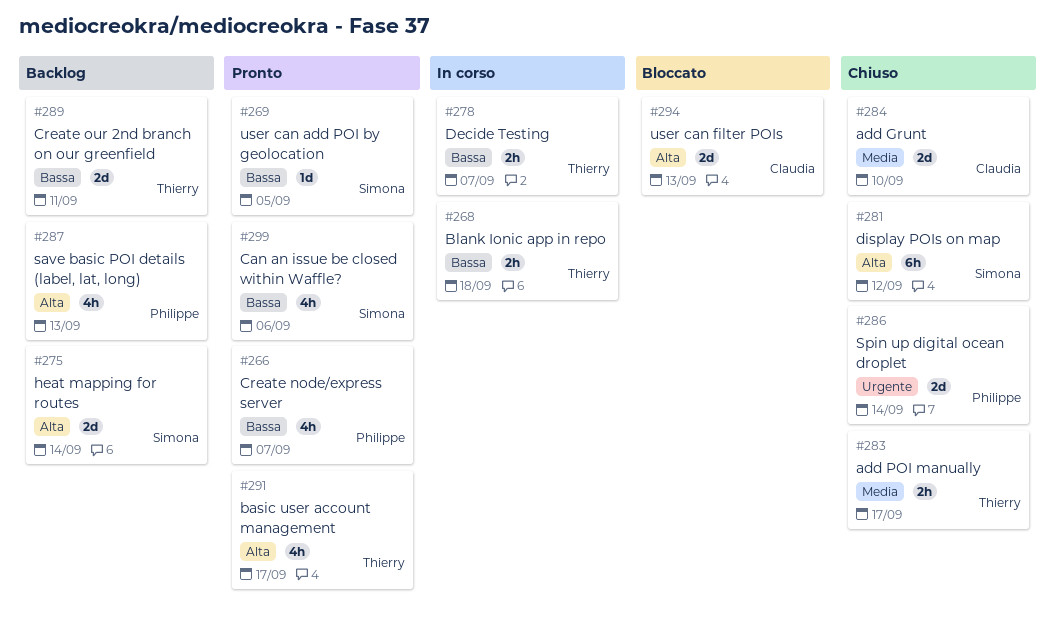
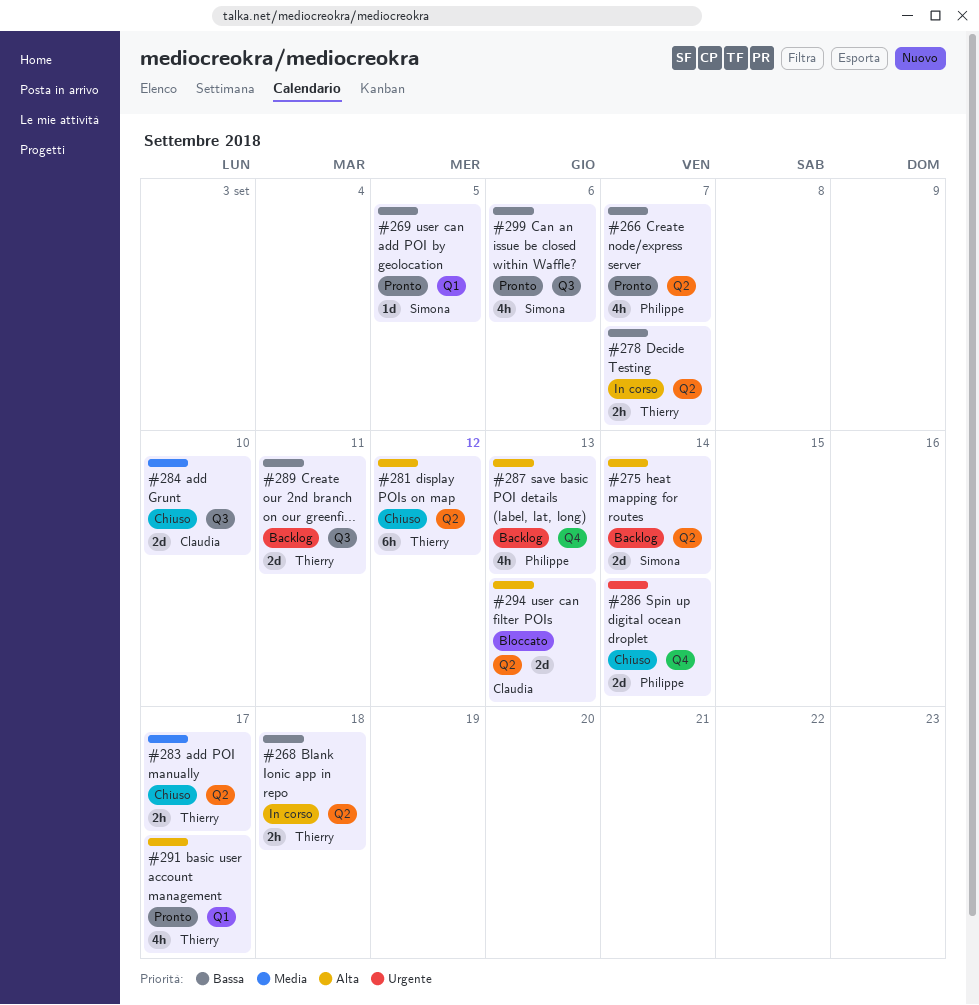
#281, owner: Simona -> Thierry

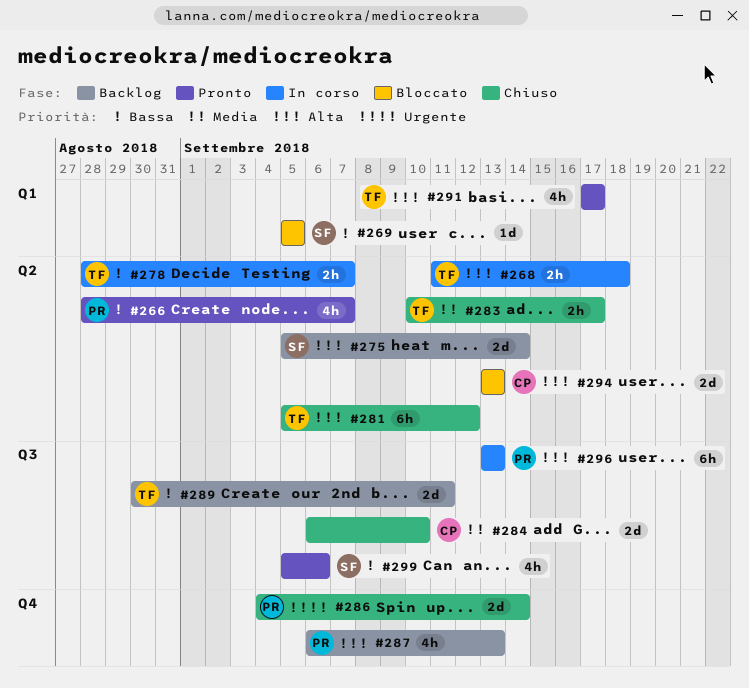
#268, priority: Bassa -> Alta
#269, status: Pronto -> Bloccato
#296: none -> present

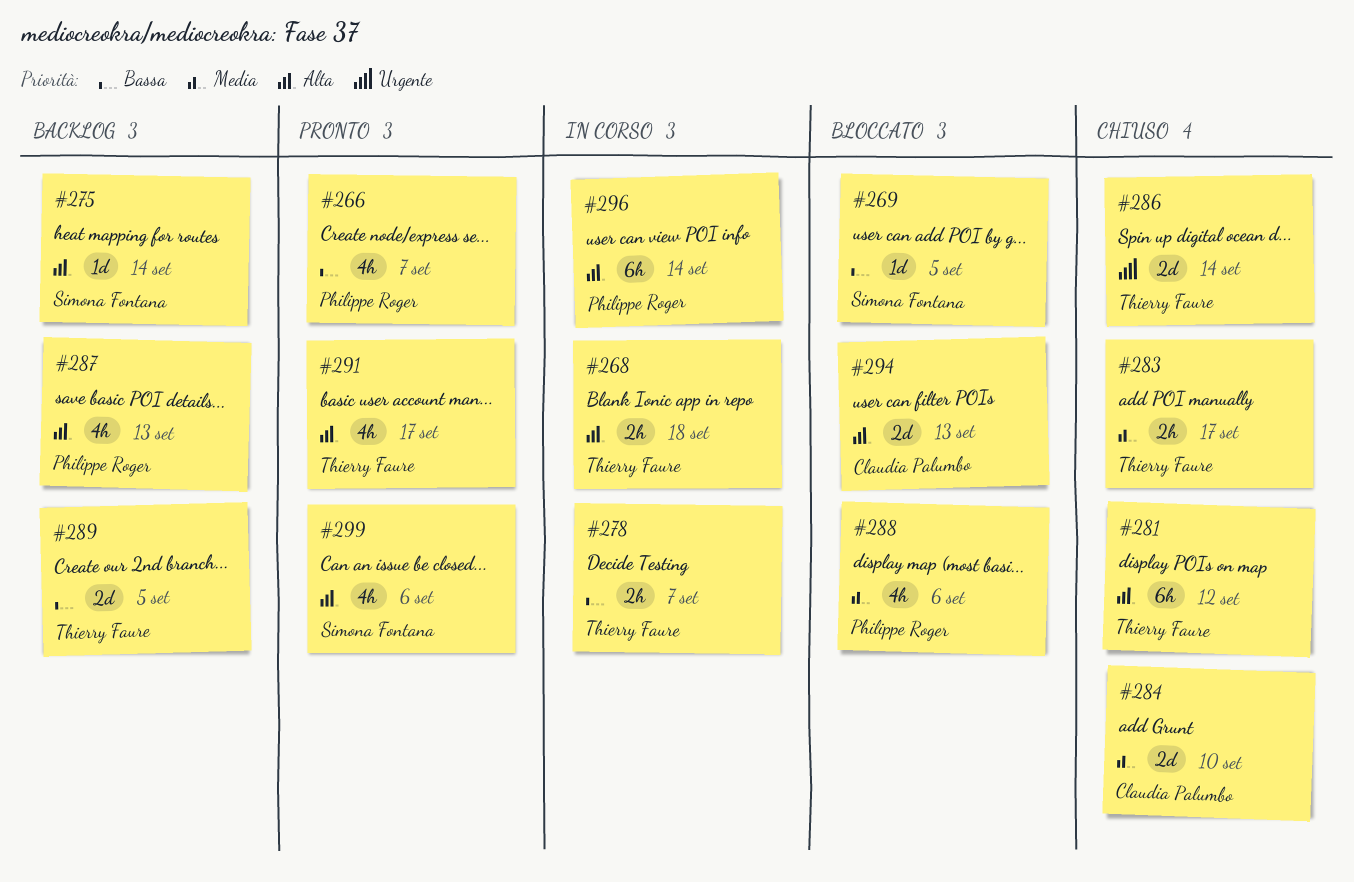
#275, estimate: 2d -> 1d
#286, owner: Philippe Roger -> Thierry Faure
#288: none -> present
#289, due: Sep 11 -> Sep 5
#296, due: Sep 13 -> Sep 14
#299, priority: Bassa -> Alta

